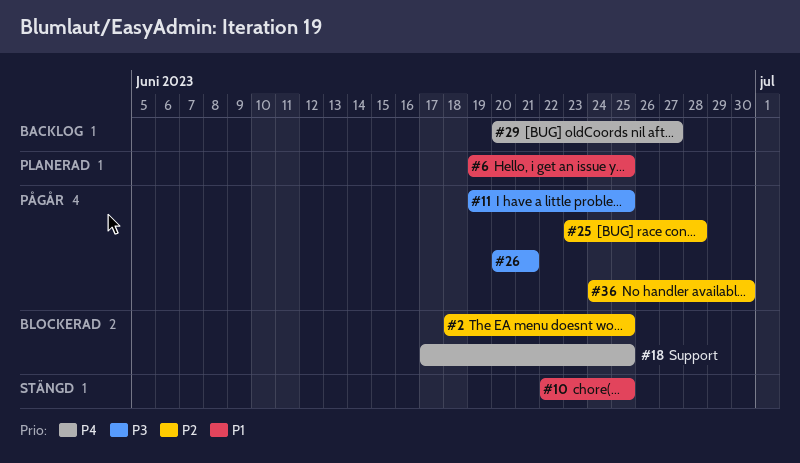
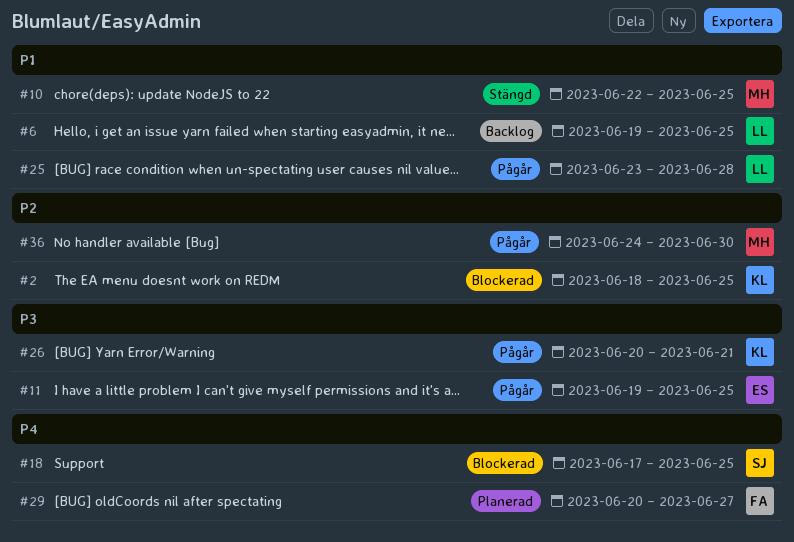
#6, status: Planerad -> Backlog
#25, priority: P2 -> P1
#29, status: Backlog -> Planerad

